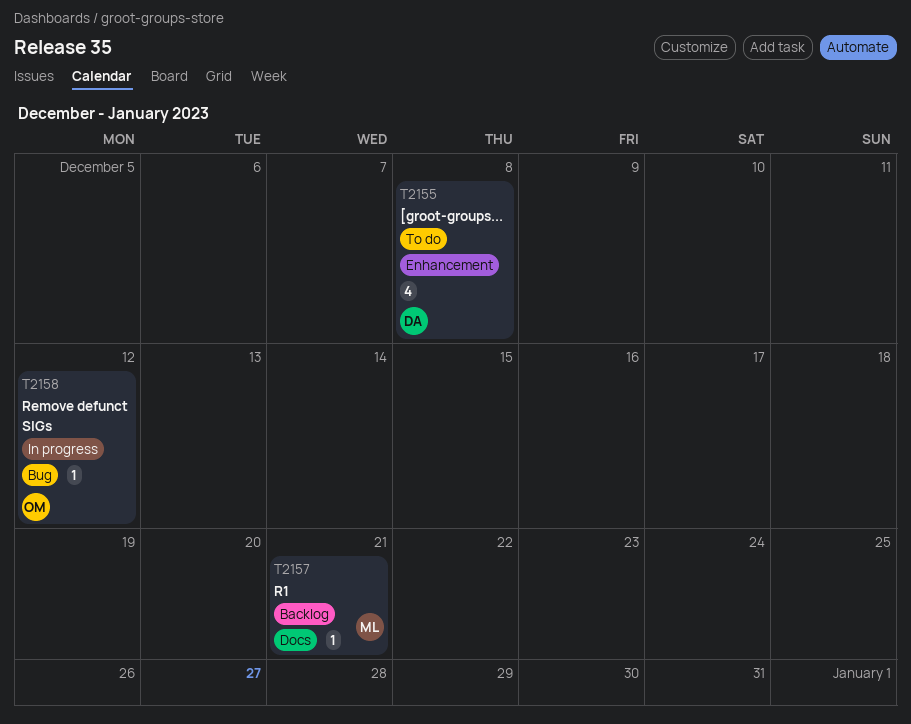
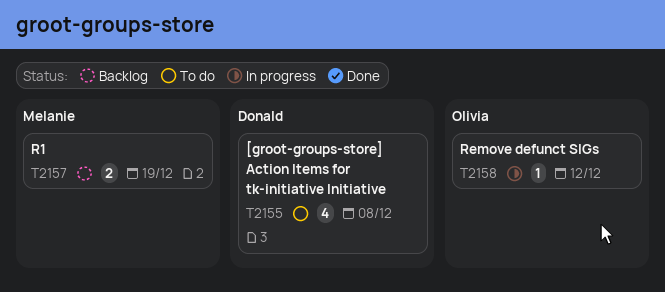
T2157, estimate: 1 -> 2
T2157, due: Dec 21 -> Dec 19

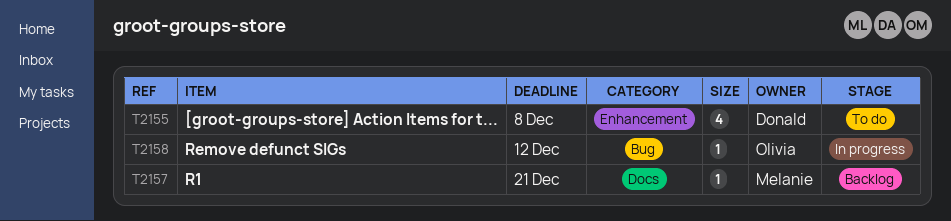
T2157, estimate: 2 -> 1
T2157, due: Dec 19 -> Dec 21

